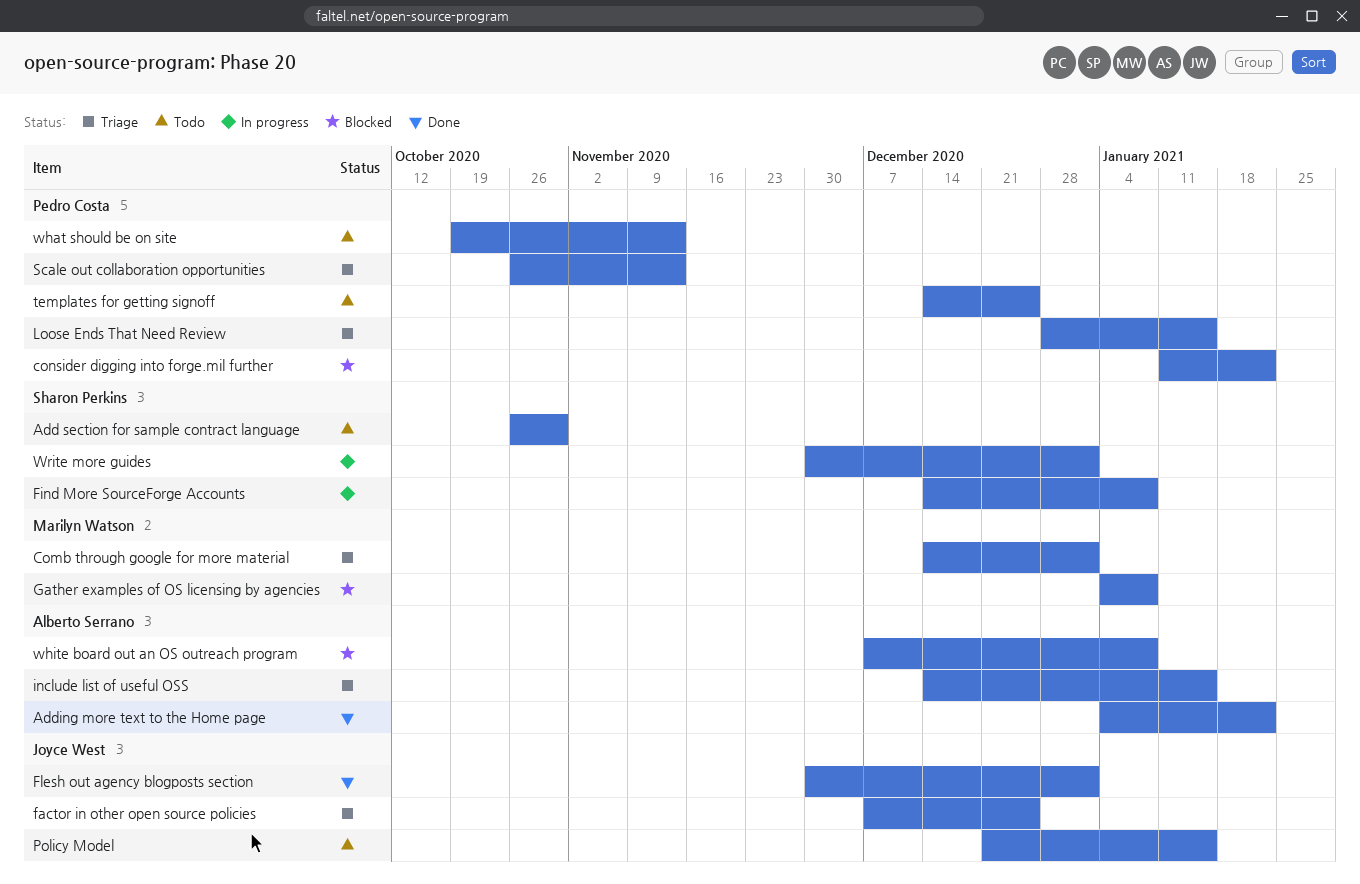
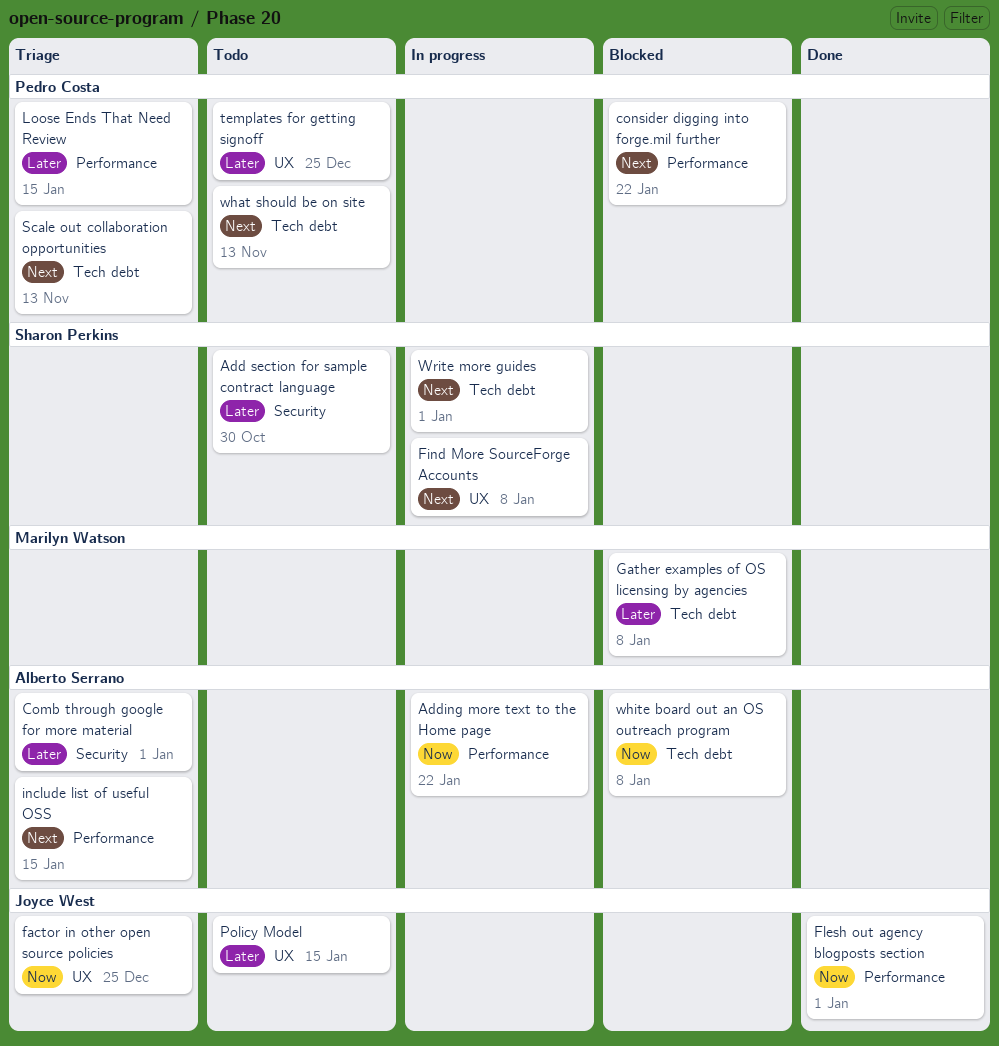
Adding more text to the Home page, status: Done -> In progress
Comb through google for more material, owner: Marilyn Watson -> Alberto Serrano

